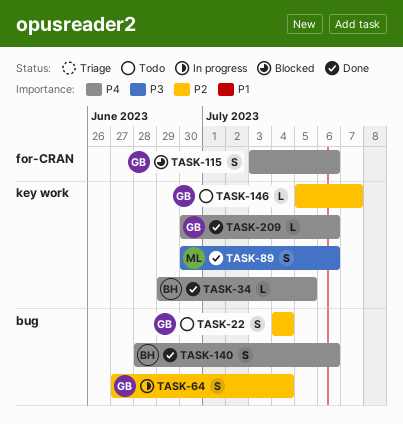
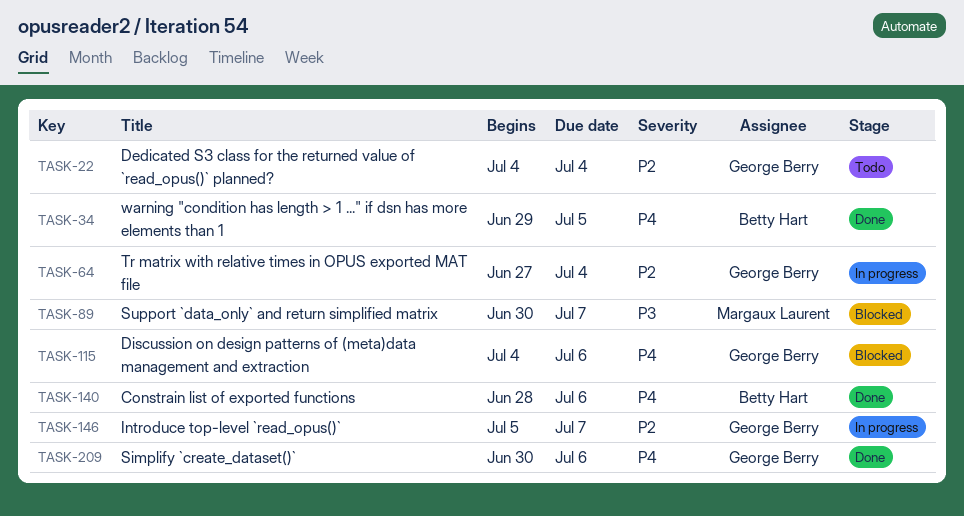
TASK-89, status: Done -> Blocked
TASK-89, due: Jul 6 -> Jul 7
TASK-115, start: Jul 3 -> Jul 4
TASK-146, status: Todo -> In progress

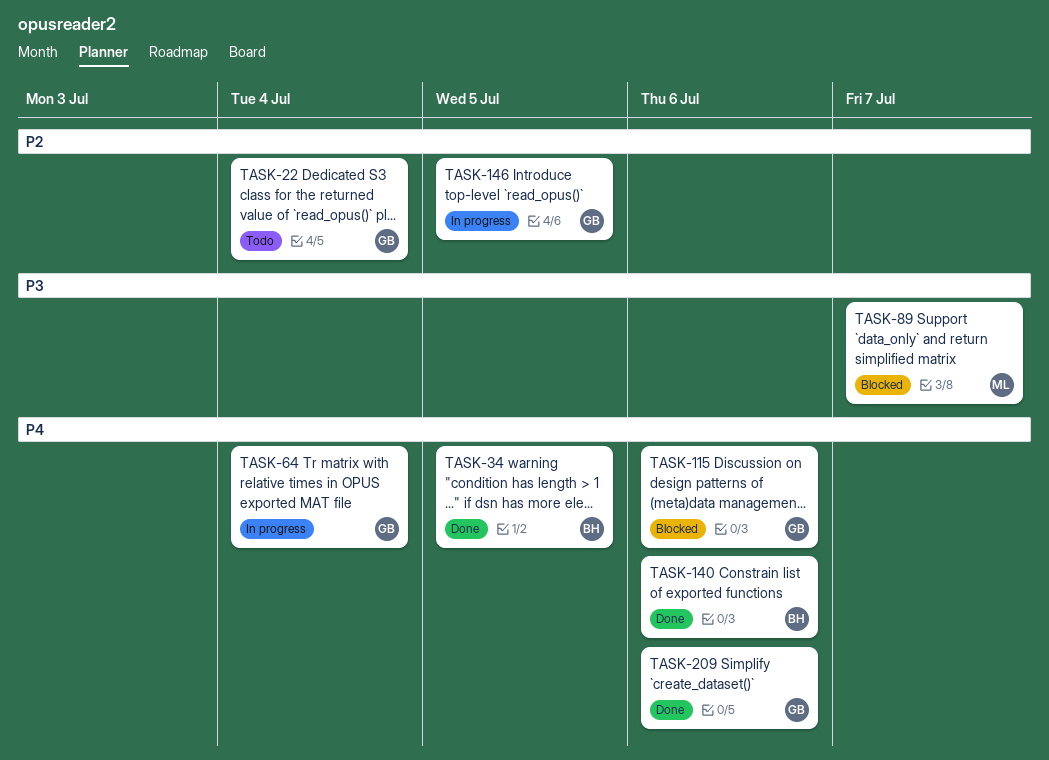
TASK-64, priority: P2 -> P4
TASK-146, due: Jul 7 -> Jul 5

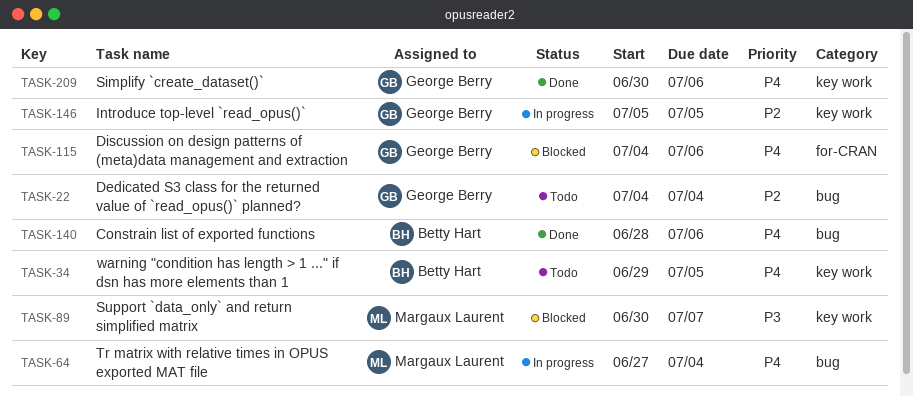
TASK-34, status: Done -> Todo
TASK-64, owner: George Berry -> Margaux Laurent

